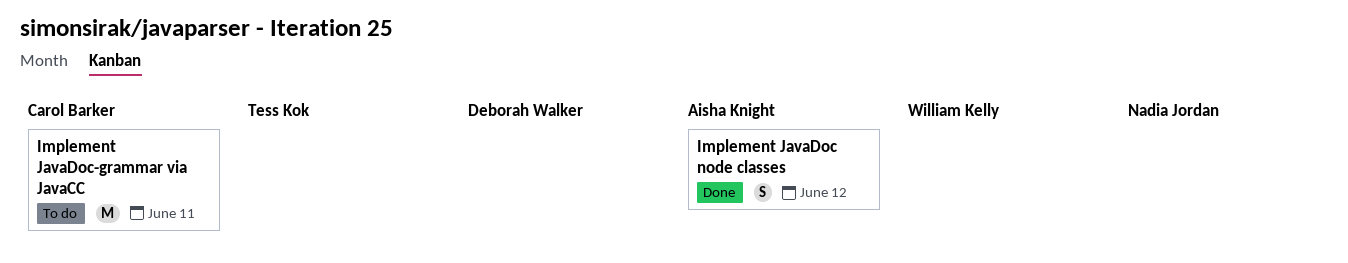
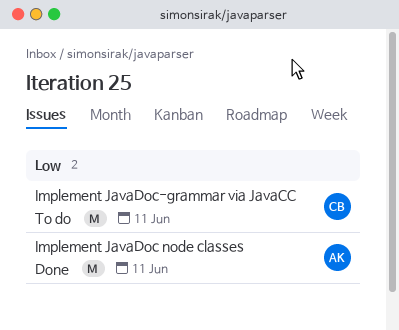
Implement JavaDoc node classes, estimate: S -> M
Implement JavaDoc node classes, due: Jun 12 -> Jun 11

